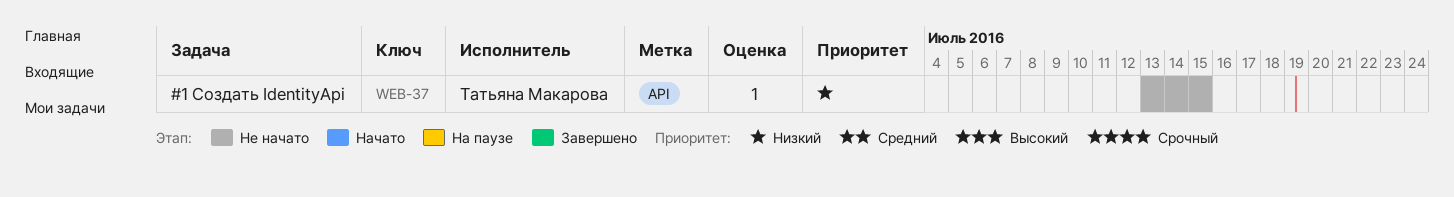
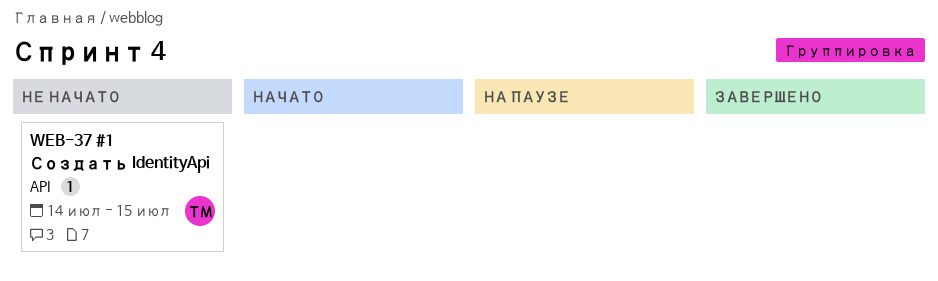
WEB-37, start: Jul 13 -> Jul 14

